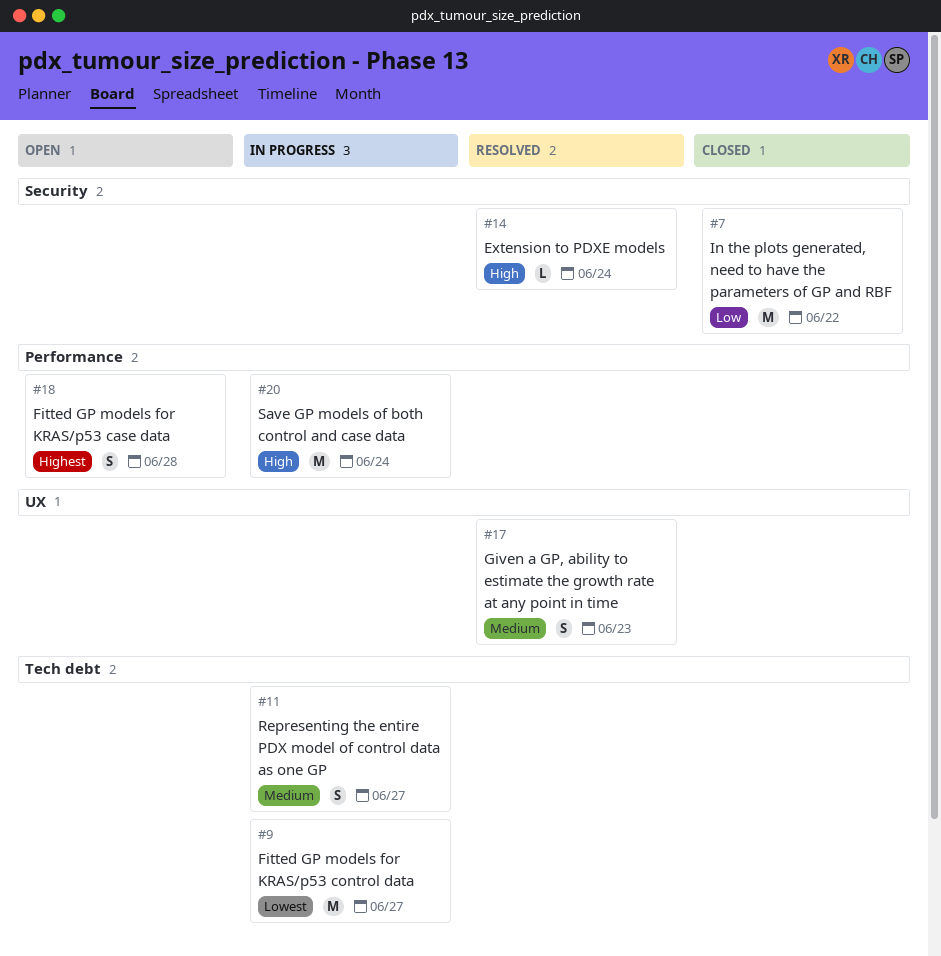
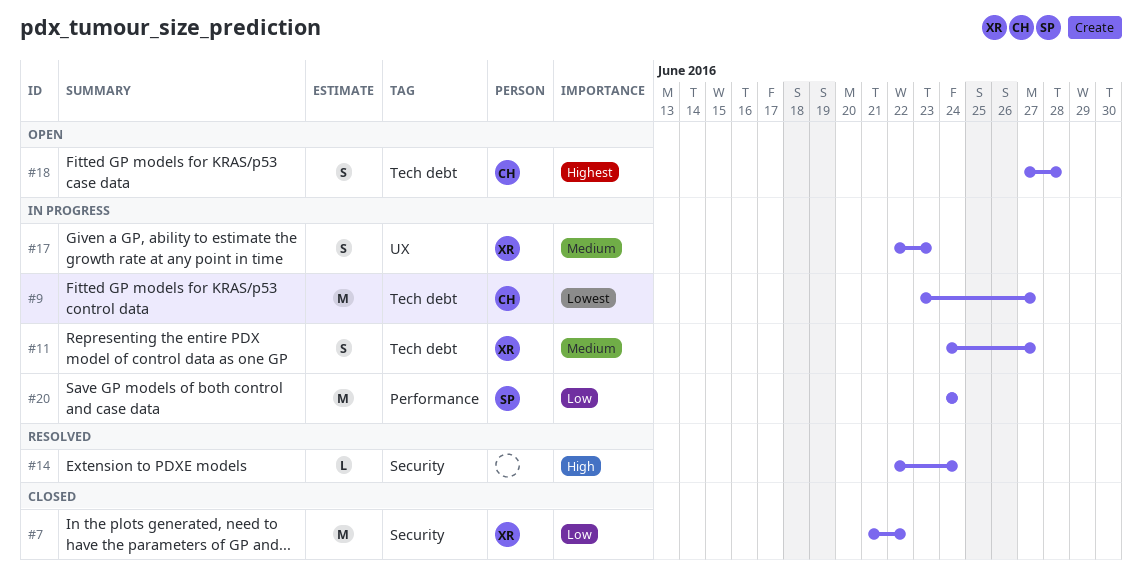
#17, status: Resolved -> In progress
#18, label: Performance -> Tech debt
#20, priority: High -> Low

